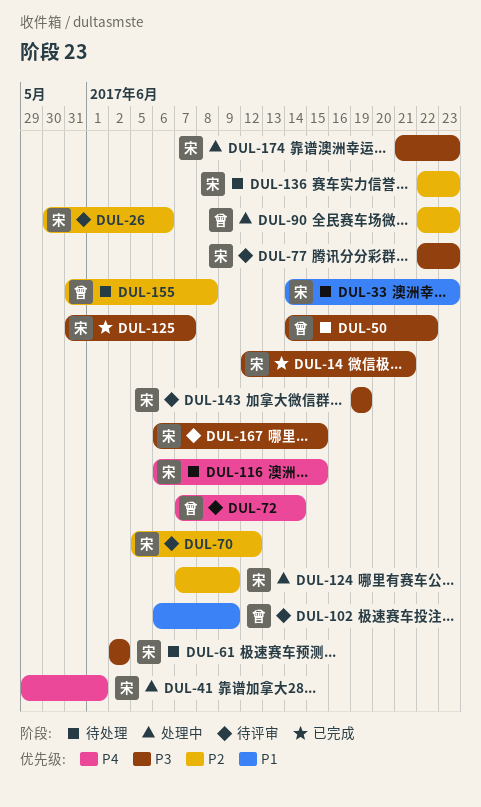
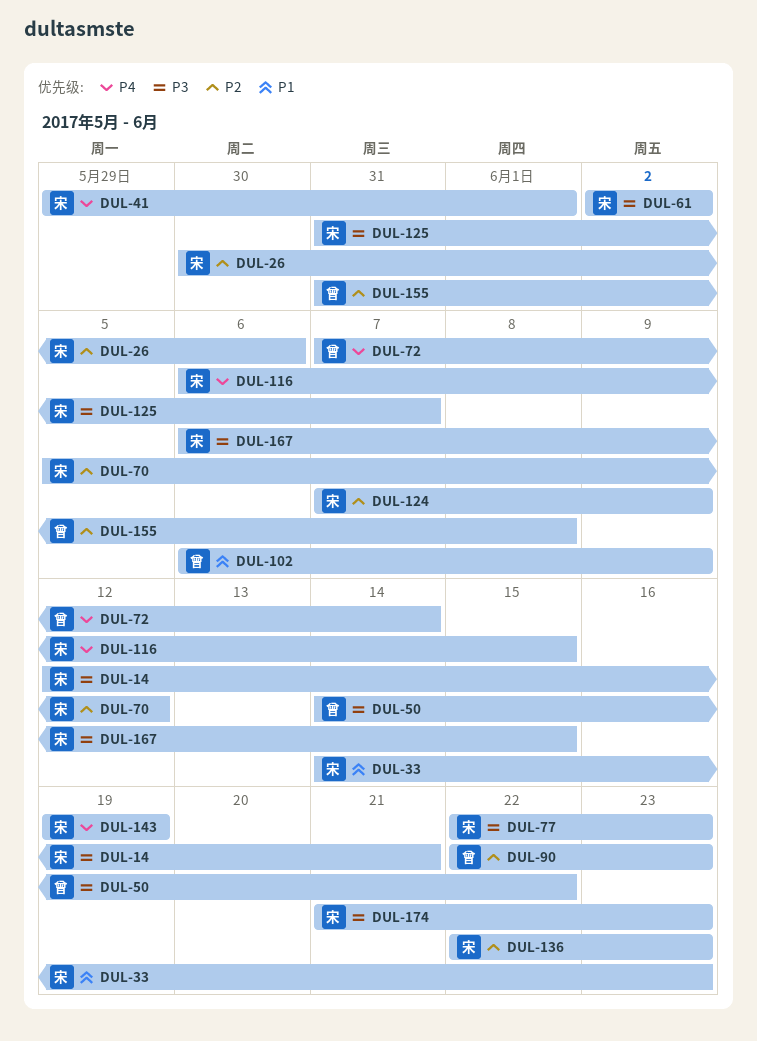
DUL-143, priority: P3 -> P4

